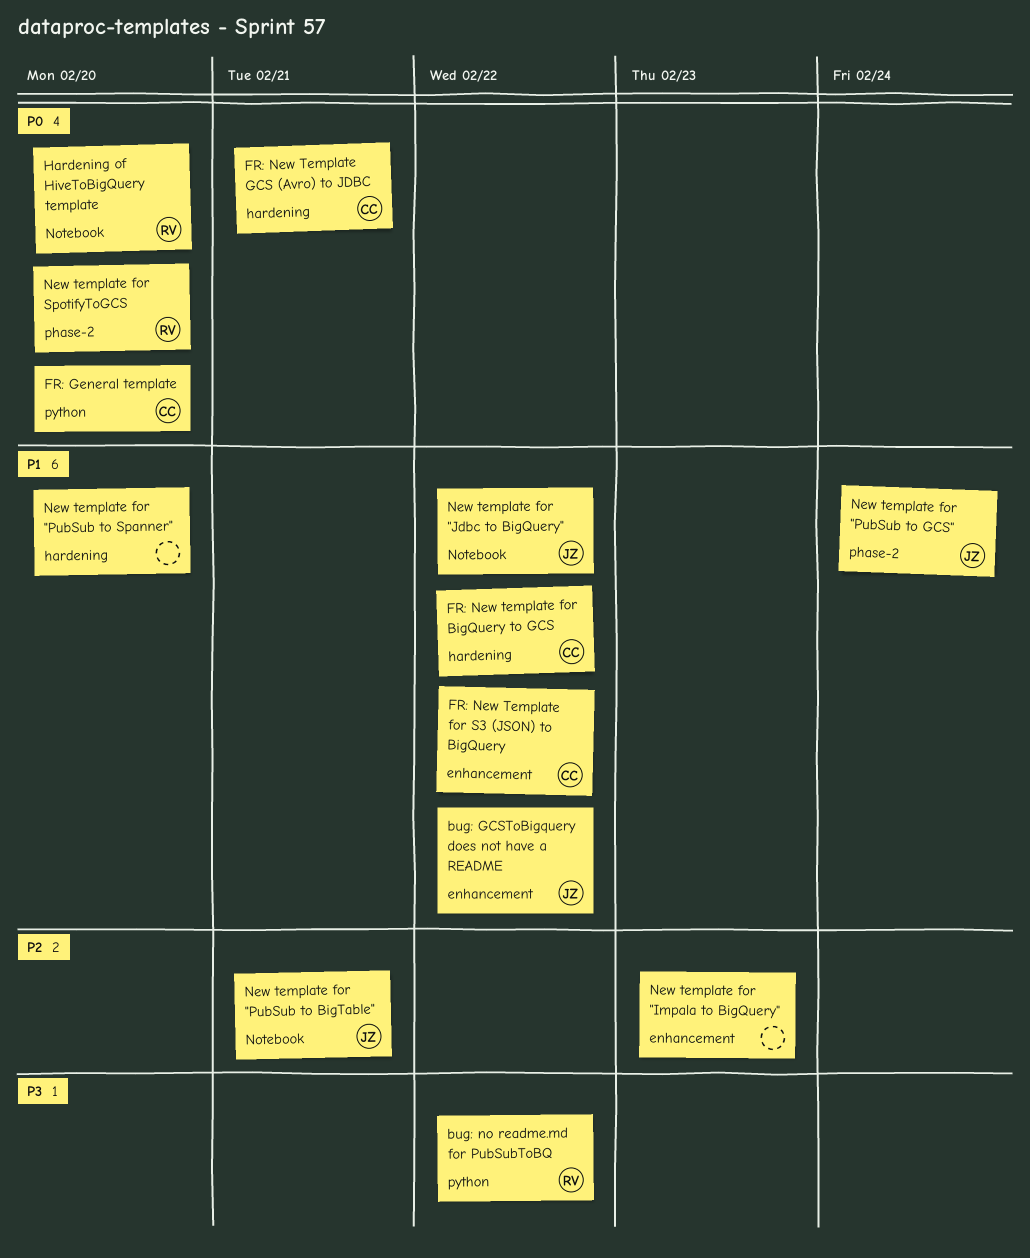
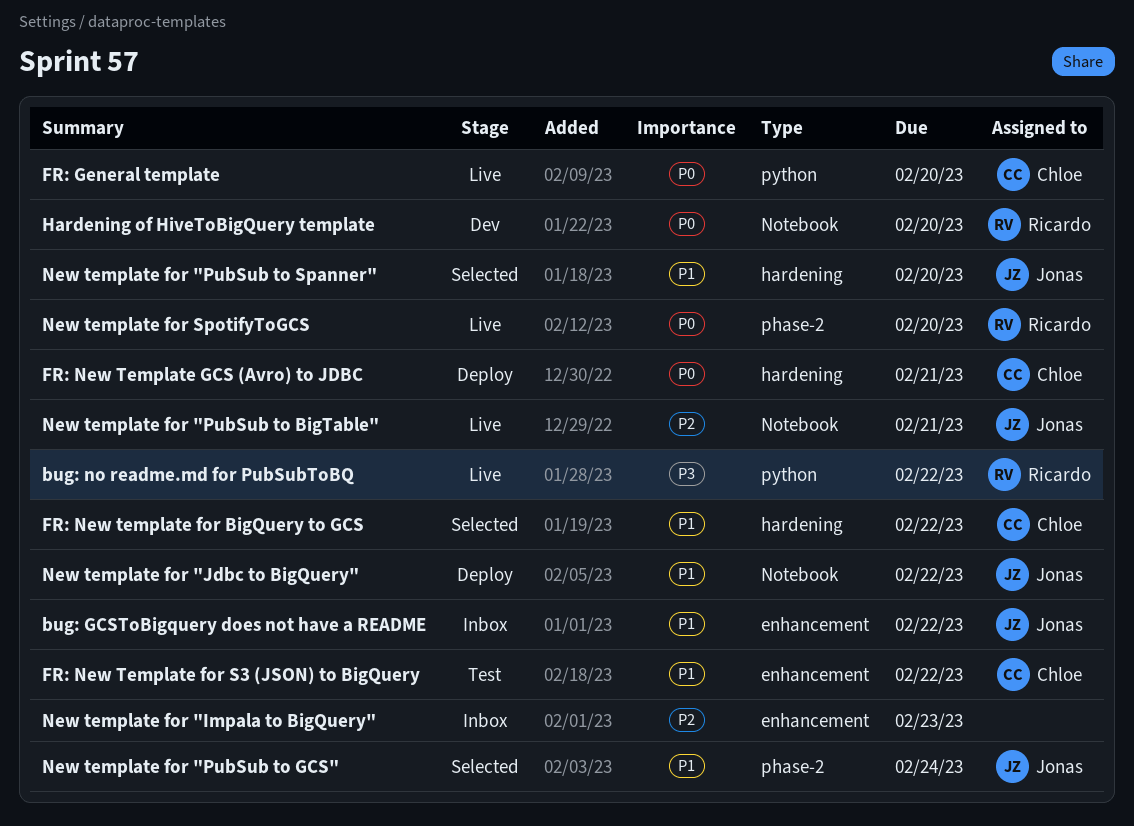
New template for "PubSub to Spanner", owner: none -> Jonas

